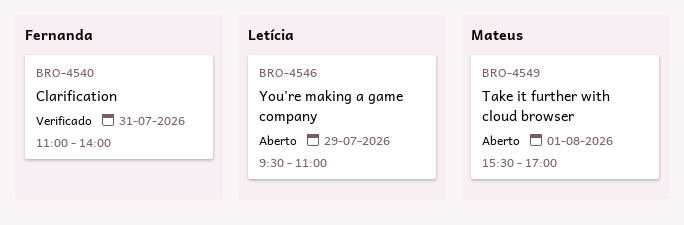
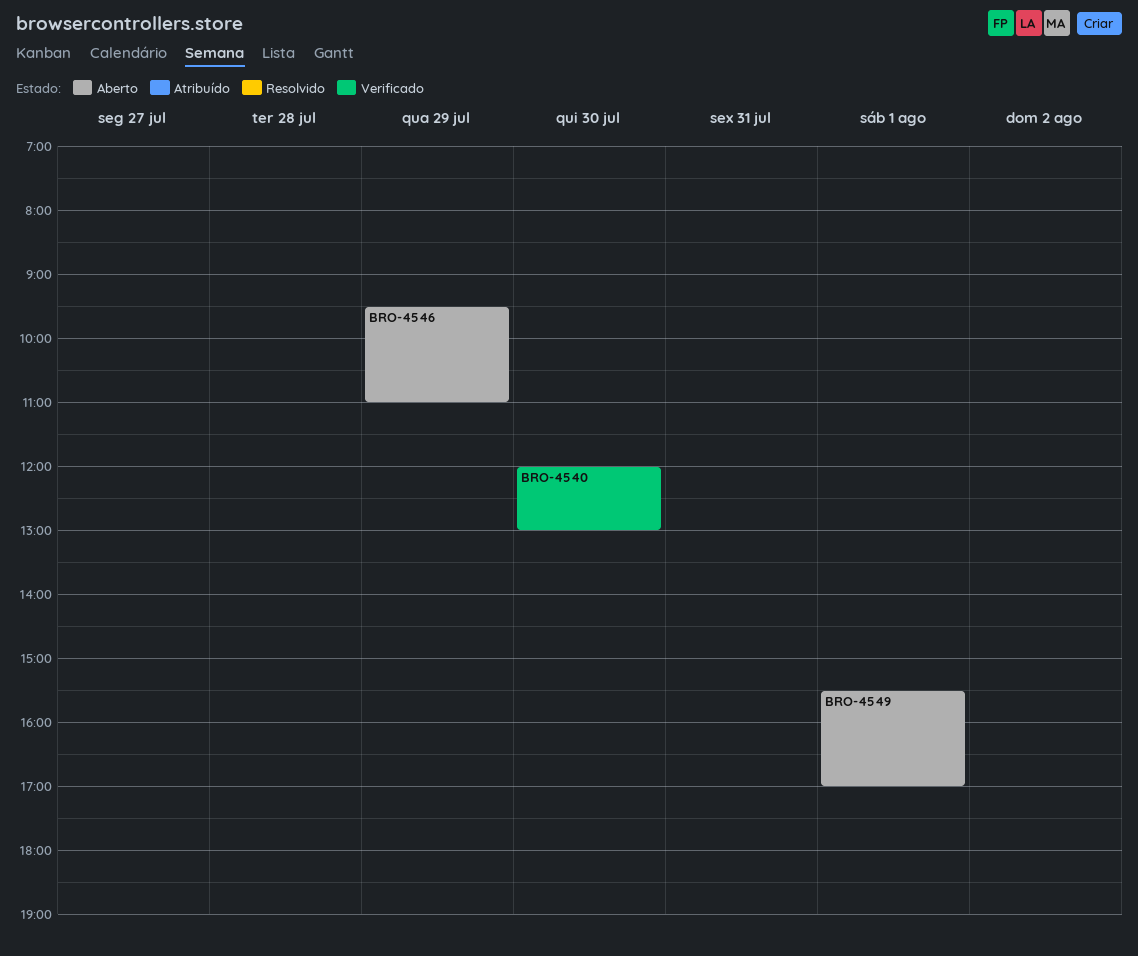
BRO-4540, day: Jul 31 -> Jul 30
BRO-4540, begins: 11:00 -> 12:00
BRO-4540, ends: 14:00 -> 13:00

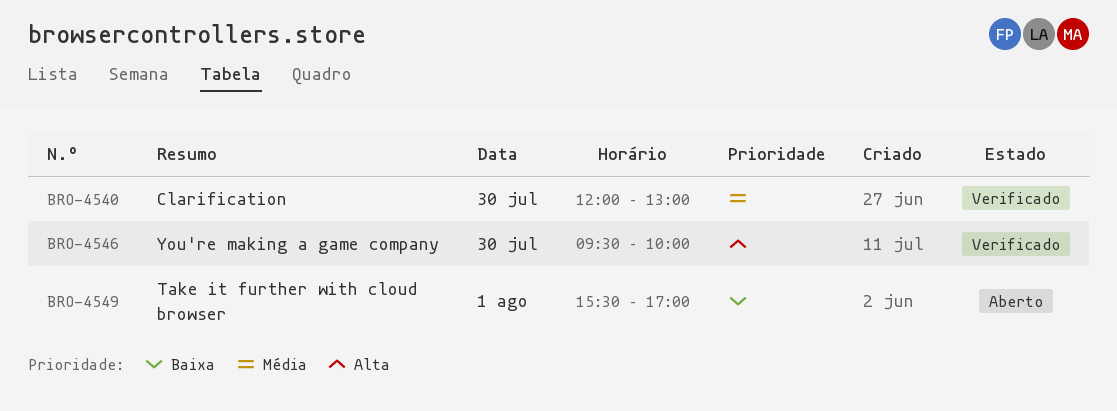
BRO-4546, status: Aberto -> Verificado
BRO-4546, day: Jul 29 -> Jul 30
BRO-4546, ends: 11:00 -> 10:00

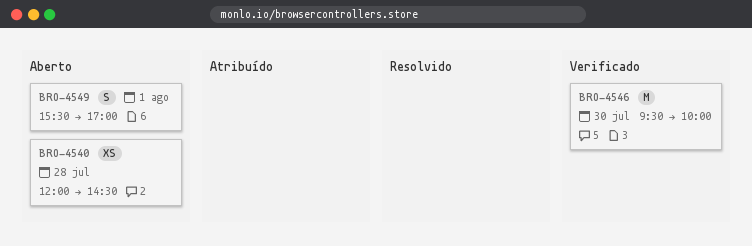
BRO-4540, status: Verificado -> Aberto
BRO-4540, day: Jul 30 -> Jul 28
BRO-4540, ends: 13:00 -> 14:30

